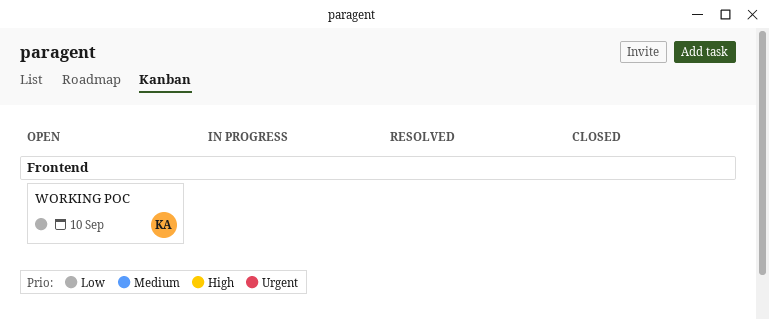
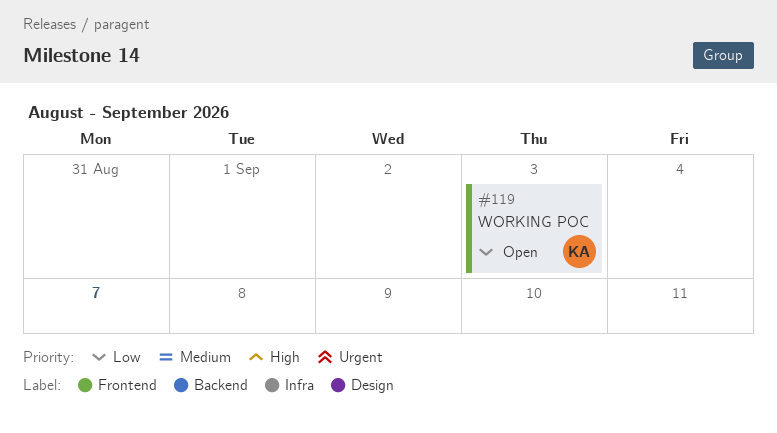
WORKING POC, due: Sep 10 -> Sep 3

